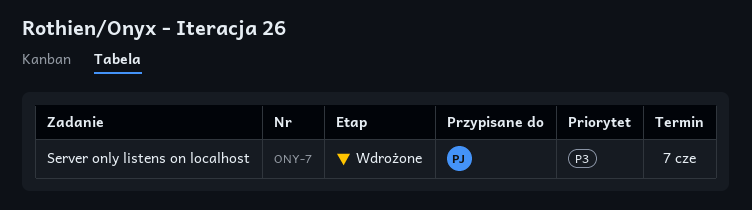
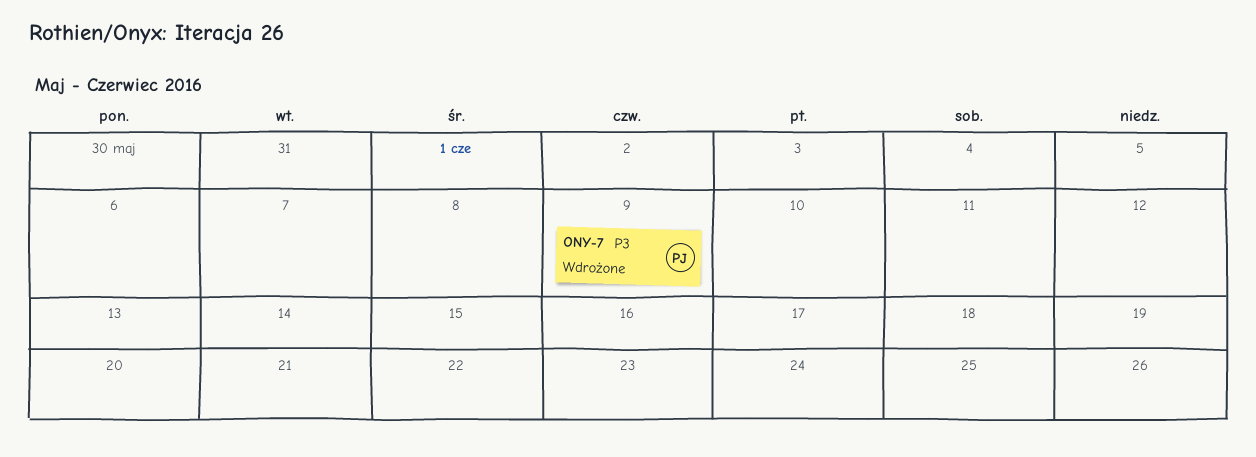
ONY-7, due: Jun 7 -> Jun 9

